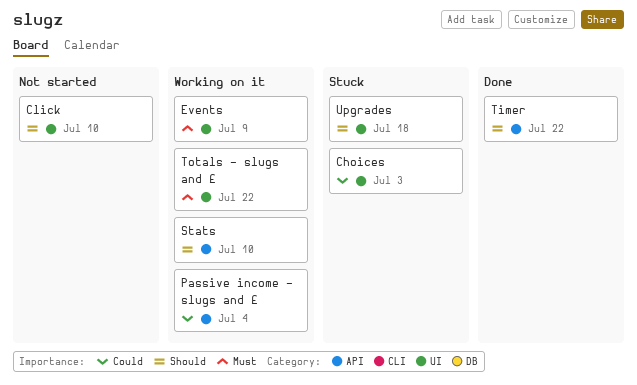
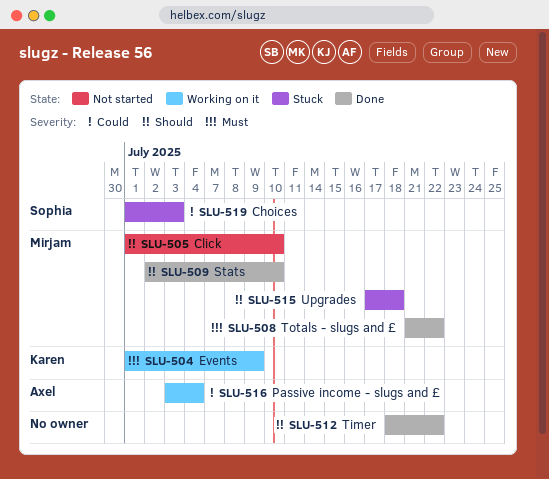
Stats, status: Working on it -> Done
Totals - slugs and £, status: Working on it -> Done

